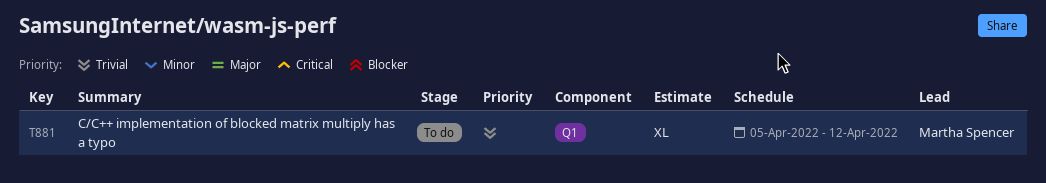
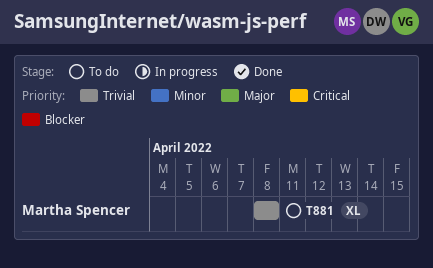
T881, start: Apr 5 -> Apr 8
T881, due: Apr 12 -> Apr 8

